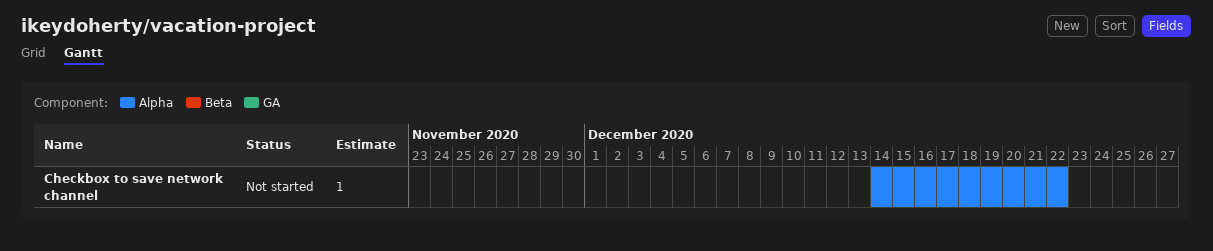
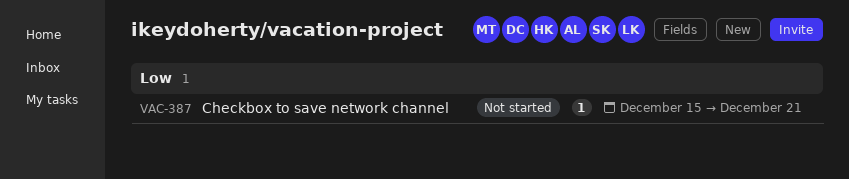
Checkbox to save network channel, start: Dec 14 -> Dec 15
Checkbox to save network channel, due: Dec 22 -> Dec 21

